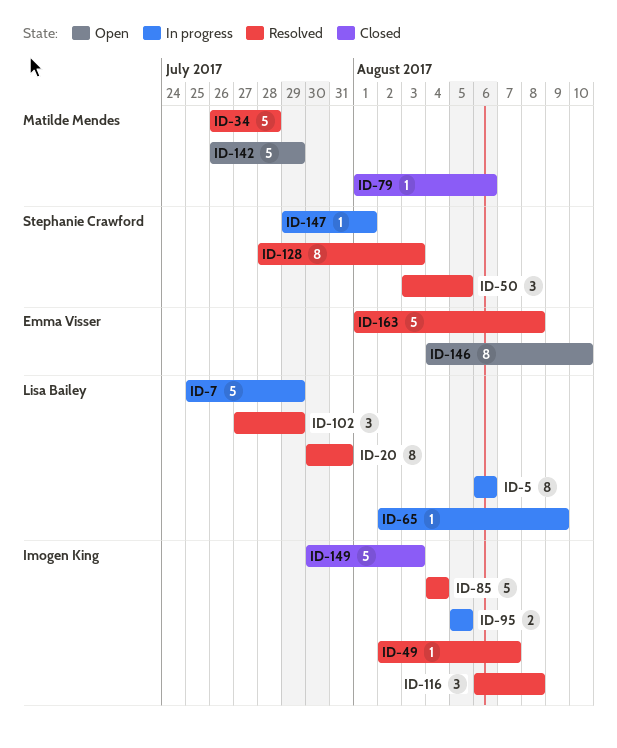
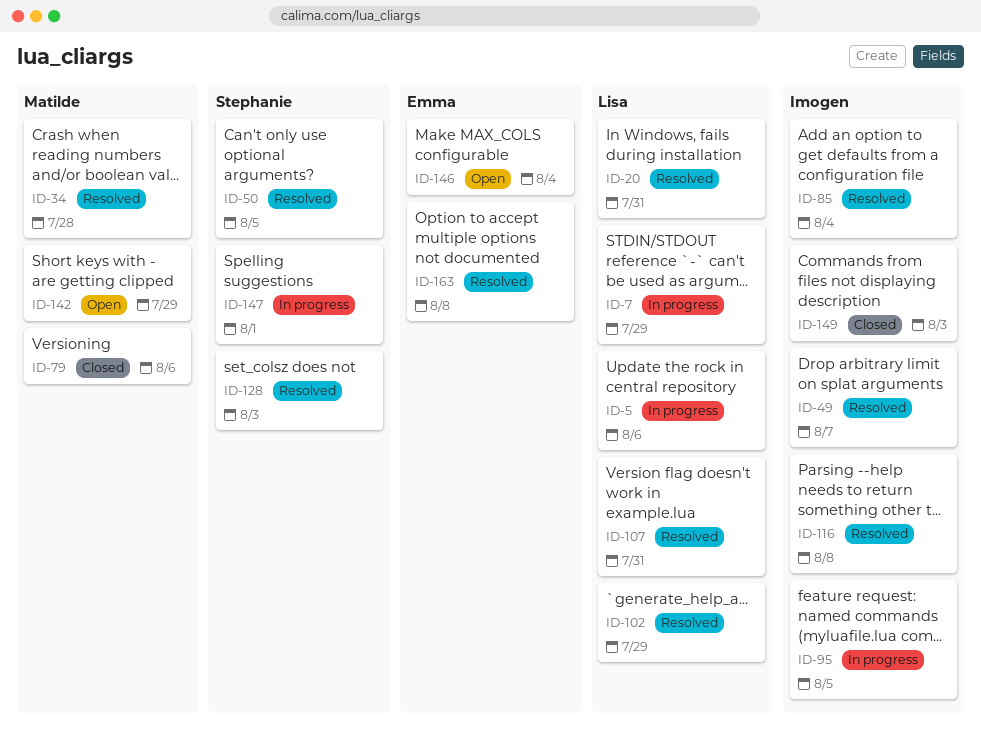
ID-65: present -> none
ID-107: none -> present
ID-146, due: Aug 10 -> Aug 4

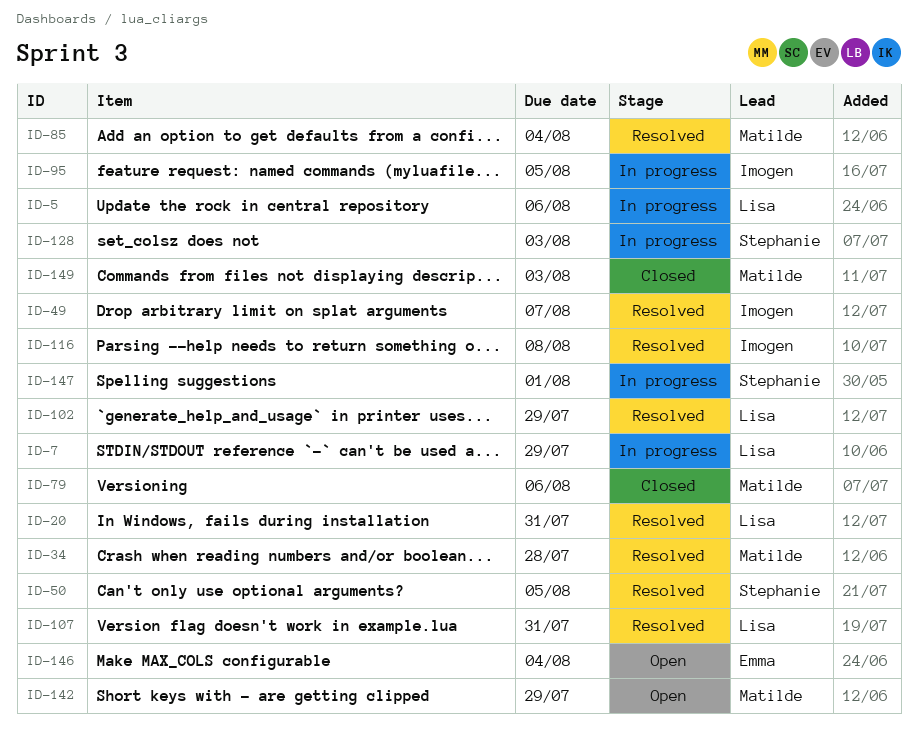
ID-85, owner: Imogen -> Matilde
ID-128, status: Resolved -> In progress
ID-149, owner: Imogen -> Matilde
ID-163: present -> none

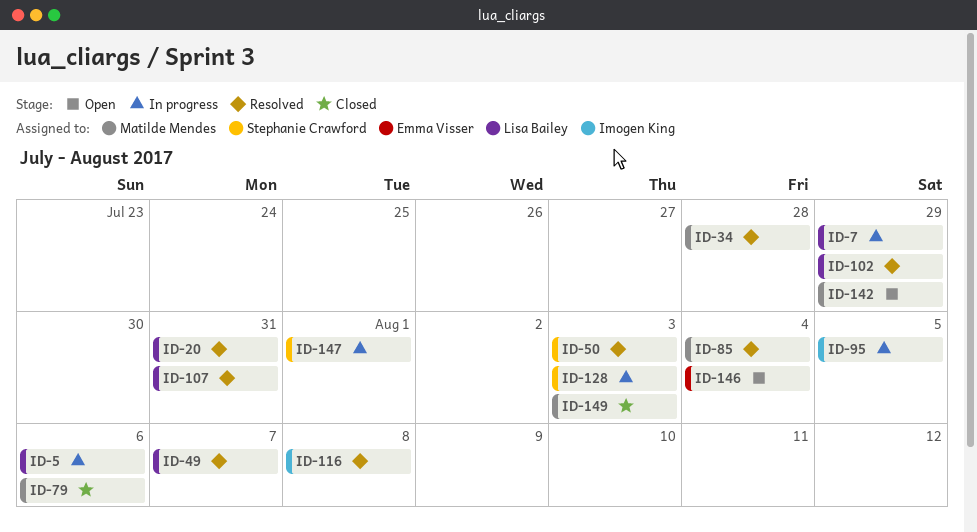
ID-49, owner: Imogen King -> Lisa Bailey
ID-50, due: Aug 5 -> Aug 3

